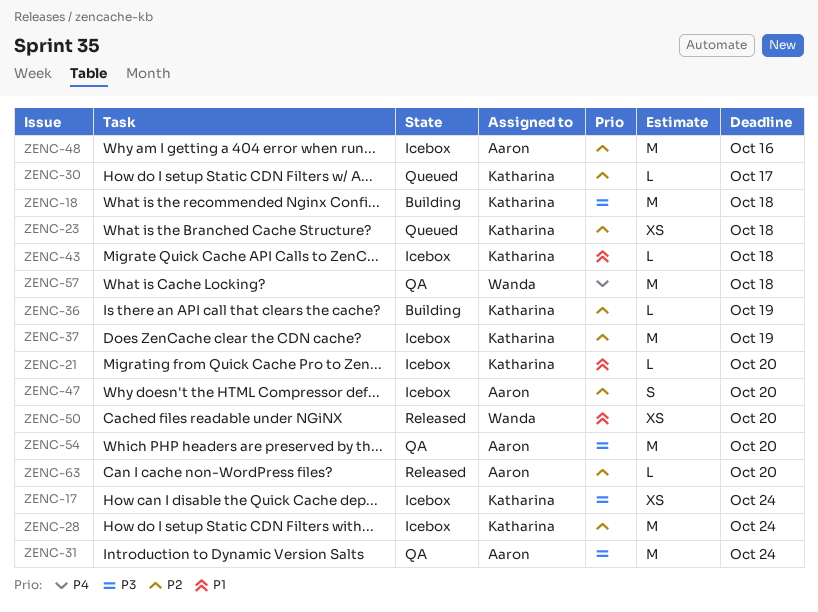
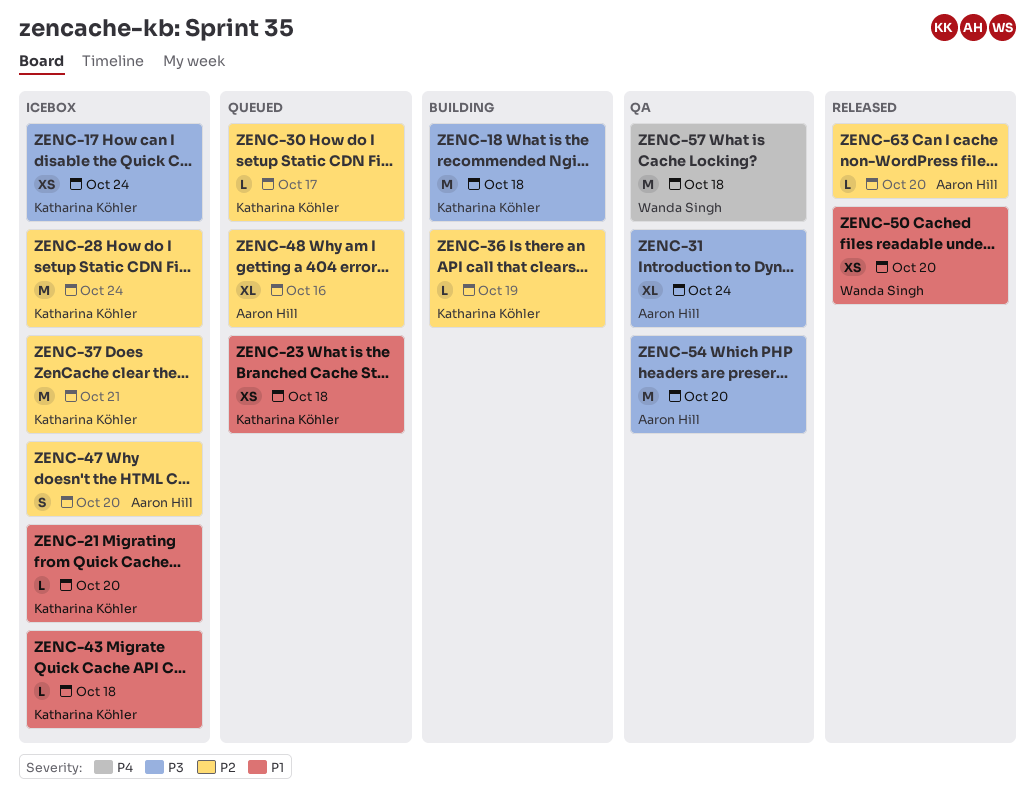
ZENC-23, priority: P2 -> P1
ZENC-31, estimate: M -> XL
ZENC-37, due: Oct 19 -> Oct 21
ZENC-48, status: Icebox -> Queued
ZENC-48, estimate: M -> XL

